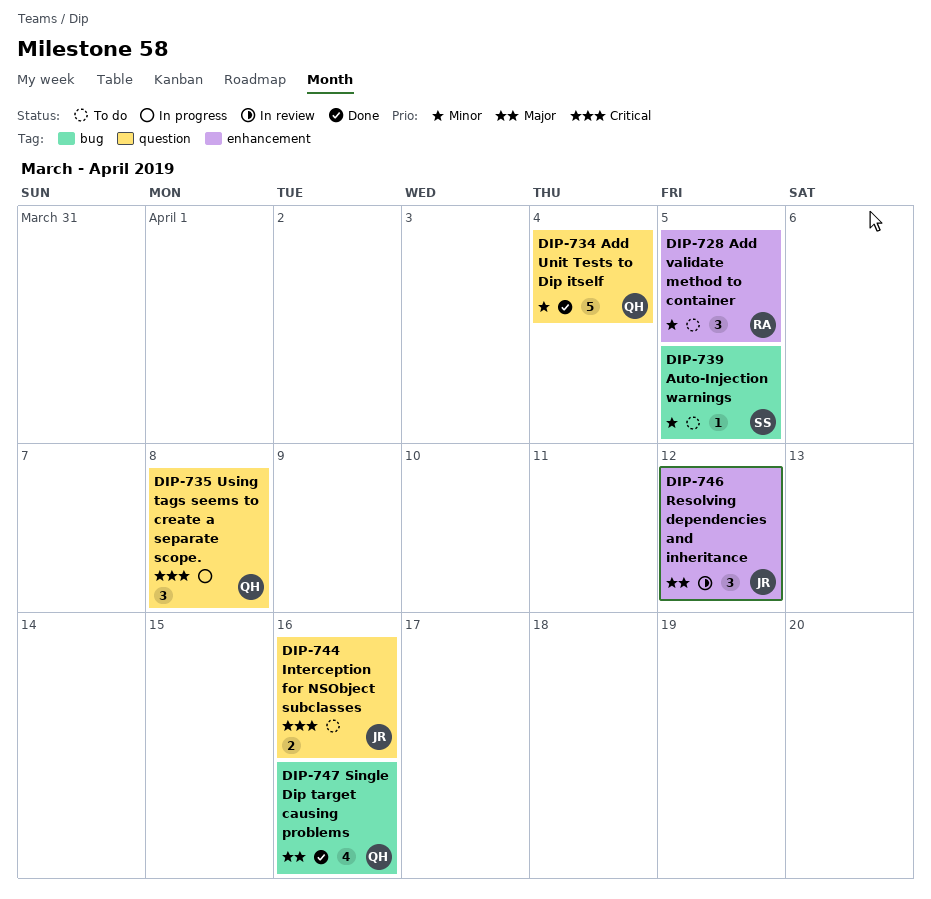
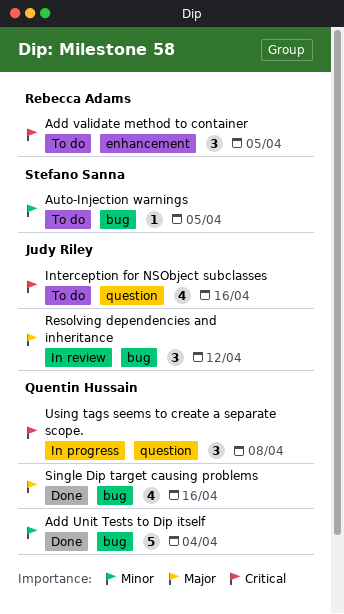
Add Unit Tests to Dip itself, label: question -> bug
Add validate method to container, priority: Minor -> Critical
Interception for NSObject subclasses, estimate: 2 -> 4
Resolving dependencies and inheritance, label: enhancement -> bug

